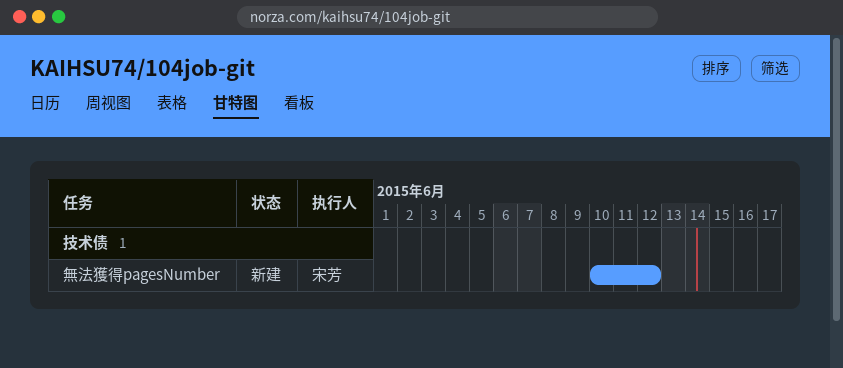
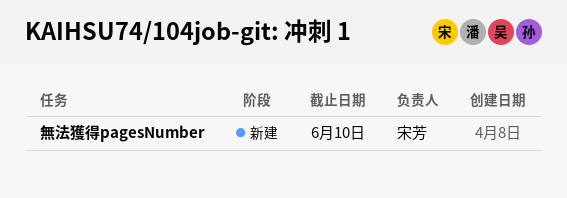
無法獲得pagesNumber, due: Jun 12 -> Jun 10

